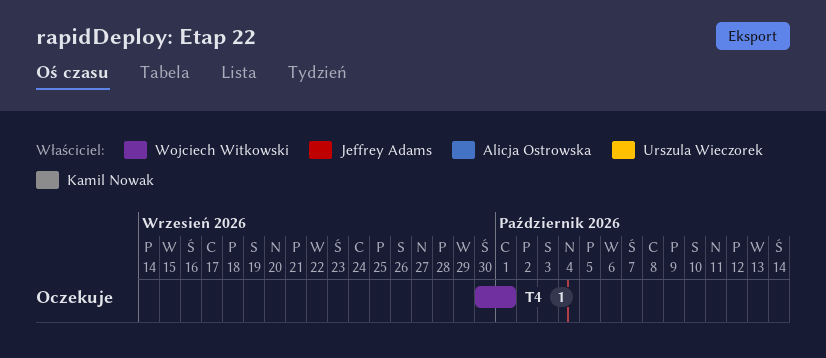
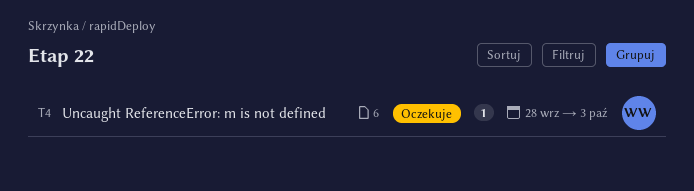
T4, start: Sep 30 -> Sep 28
T4, due: Oct 1 -> Oct 3

